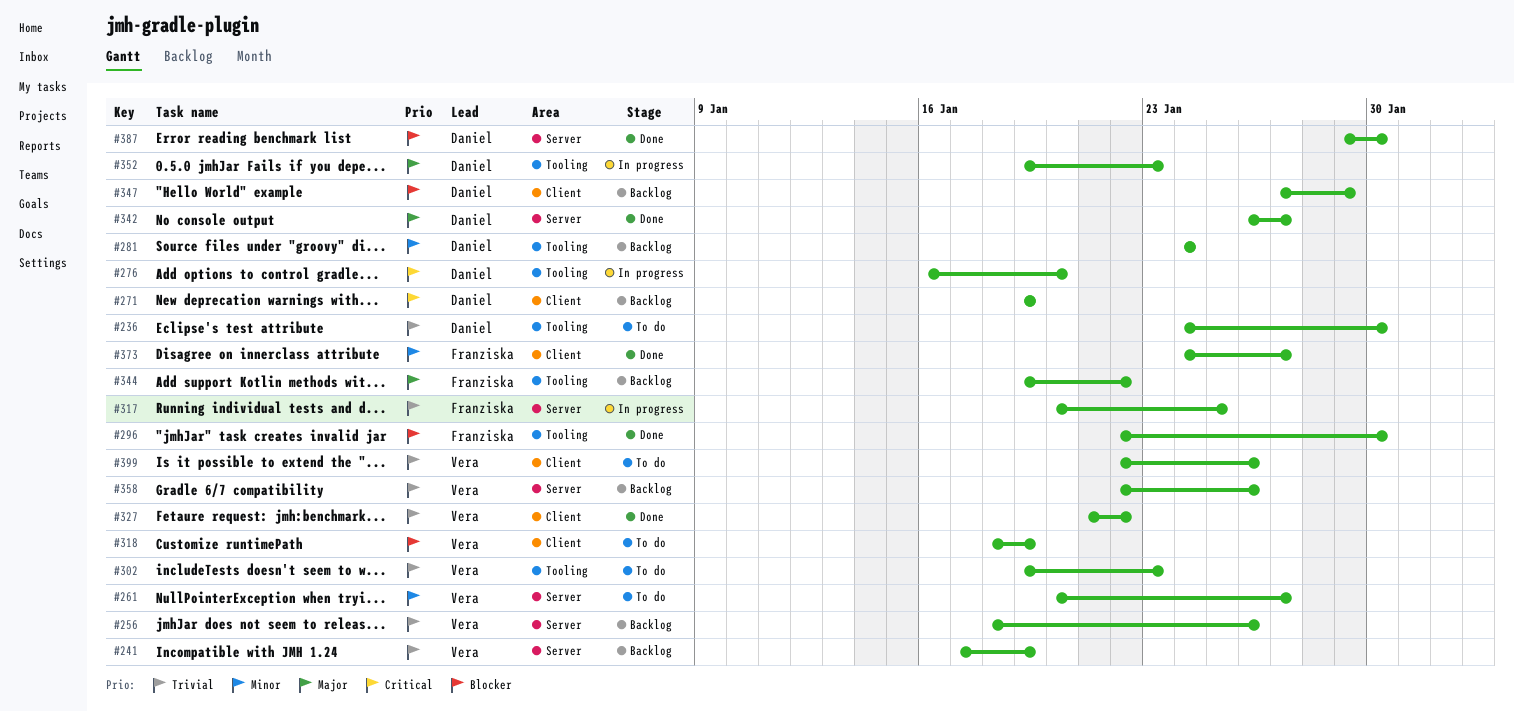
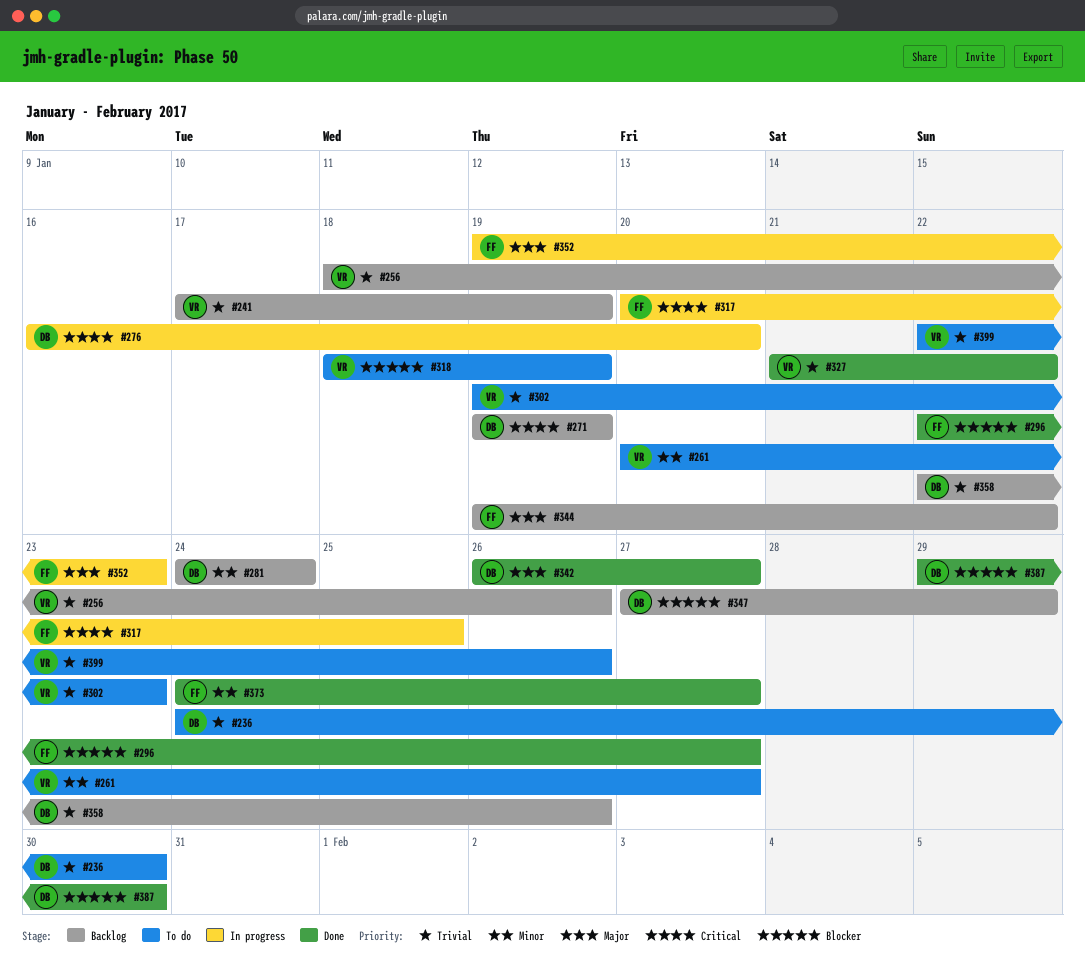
#296, due: Jan 30 -> Jan 27
#317, priority: Trivial -> Critical
#352, owner: Daniel -> Franziska
#358, owner: Vera -> Daniel

